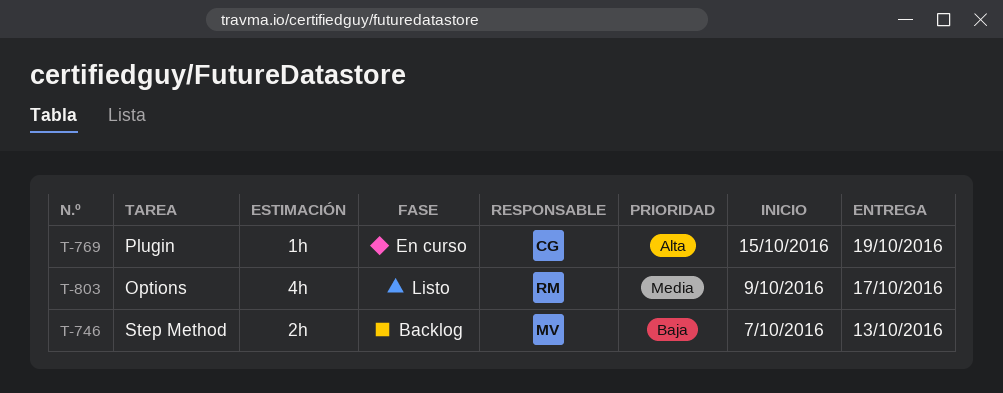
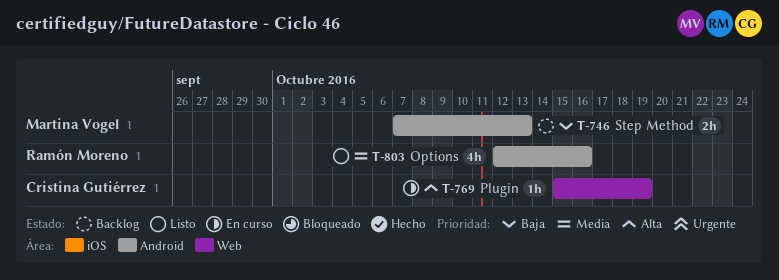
T-803, start: Oct 9 -> Oct 12
T-803, due: Oct 17 -> Oct 16

